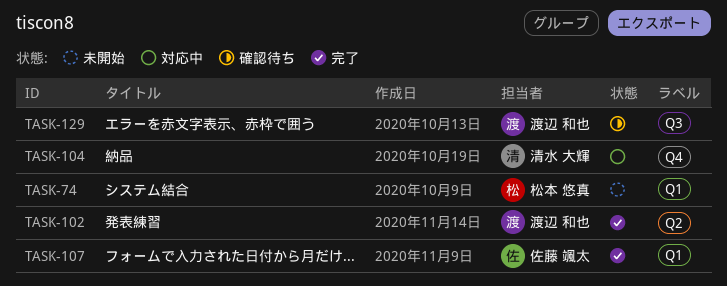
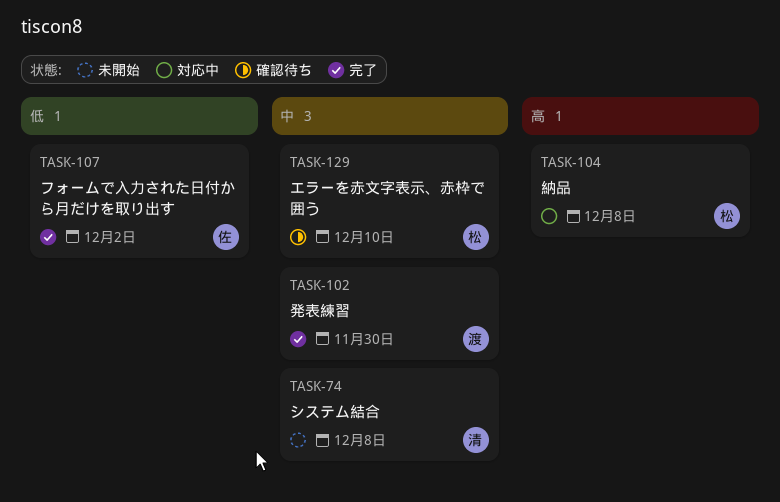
TASK-74, owner: 松本 悠真 -> 清水 大輝
TASK-104, owner: 清水 大輝 -> 松本 悠真
TASK-129, owner: 渡辺 和也 -> 松本 悠真

